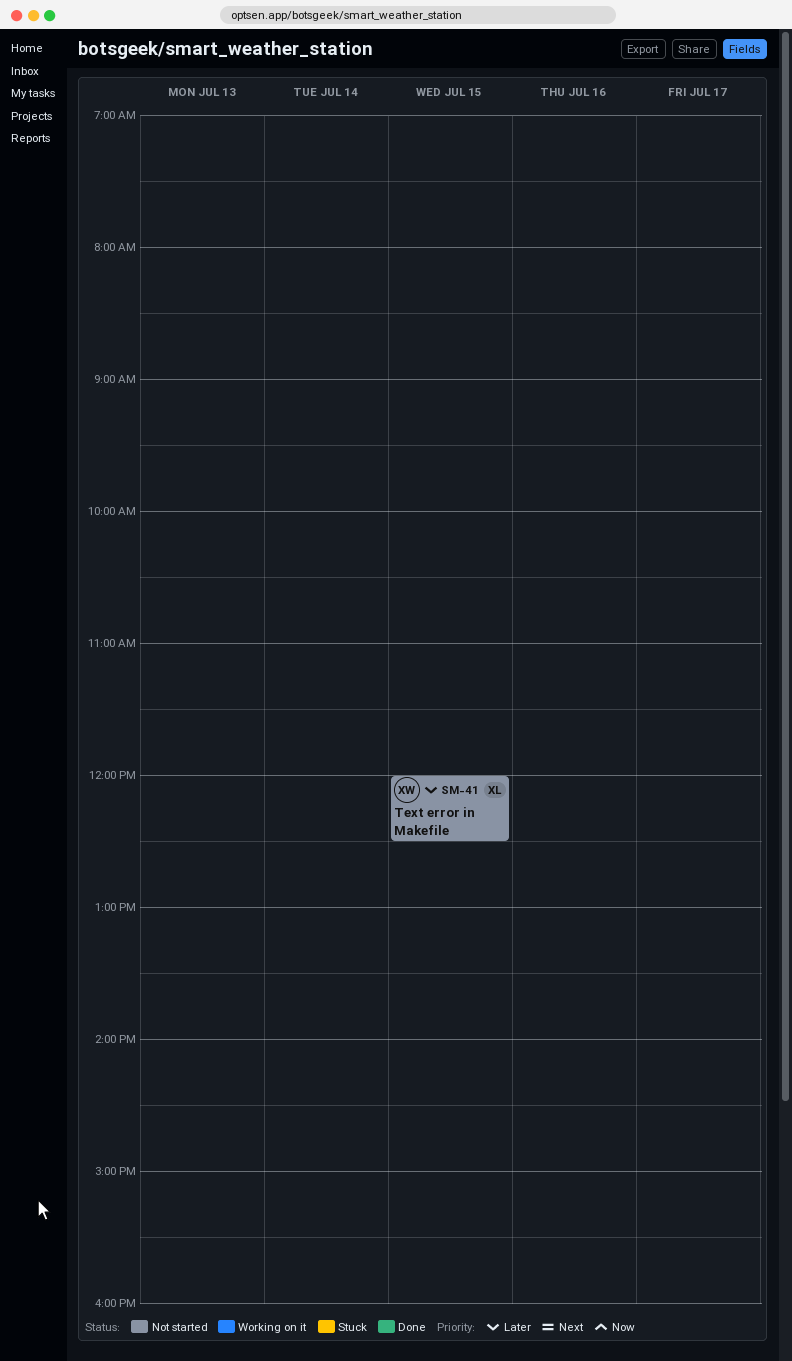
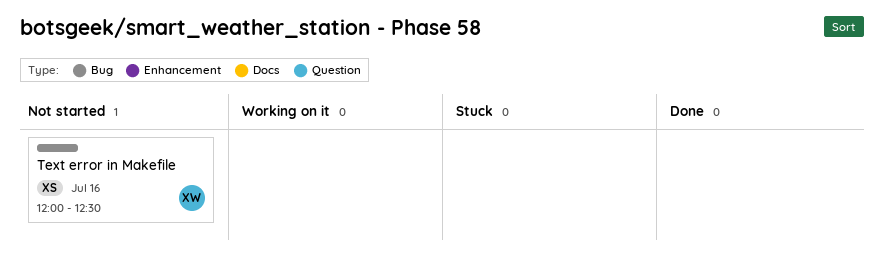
Text error in Makefile, estimate: XL -> XS
Text error in Makefile, day: Jul 15 -> Jul 16

